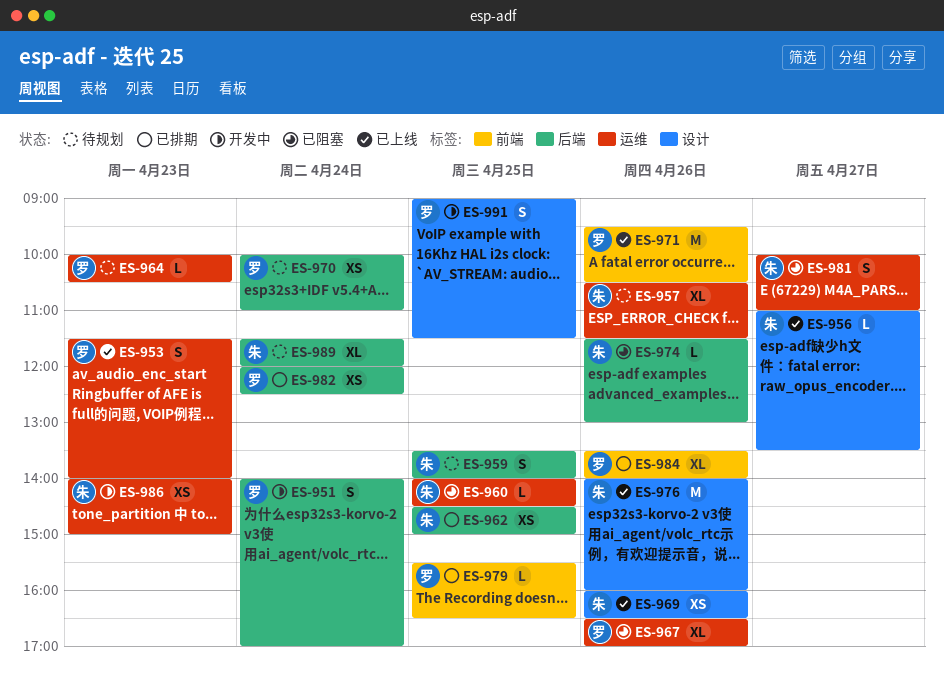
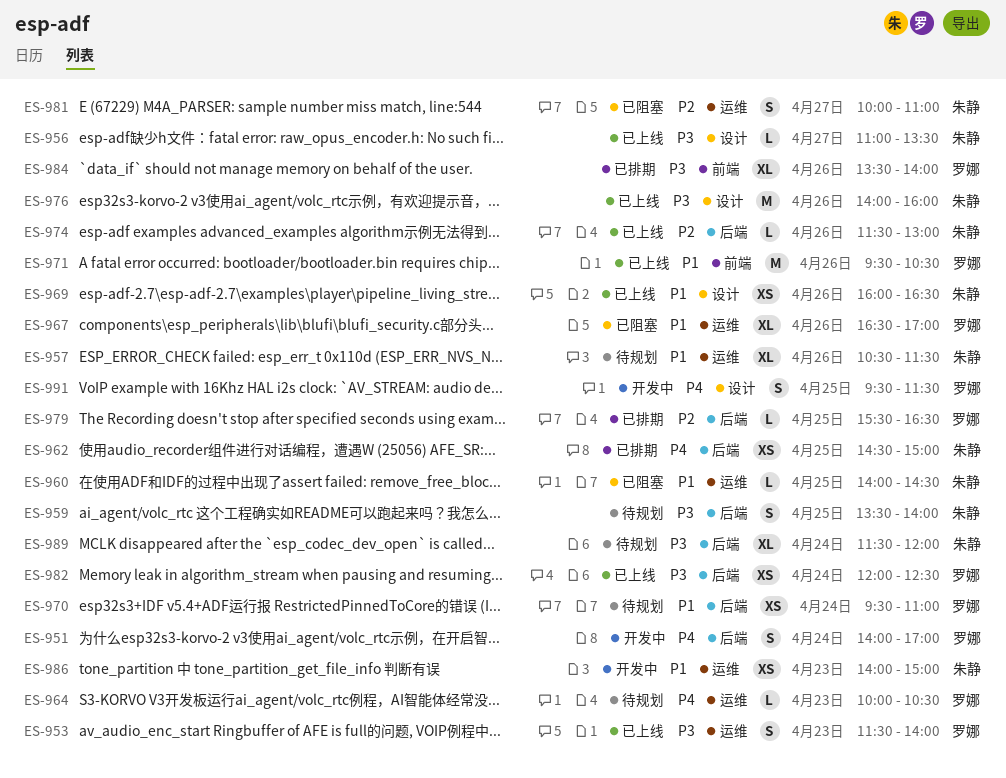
ES-970, begins: 10:00 -> 09:30
ES-974, status: 已阻塞 -> 已上线
ES-979, label: 前端 -> 后端
ES-982, status: 已排期 -> 已上线
ES-991, begins: 09:00 -> 09:30

